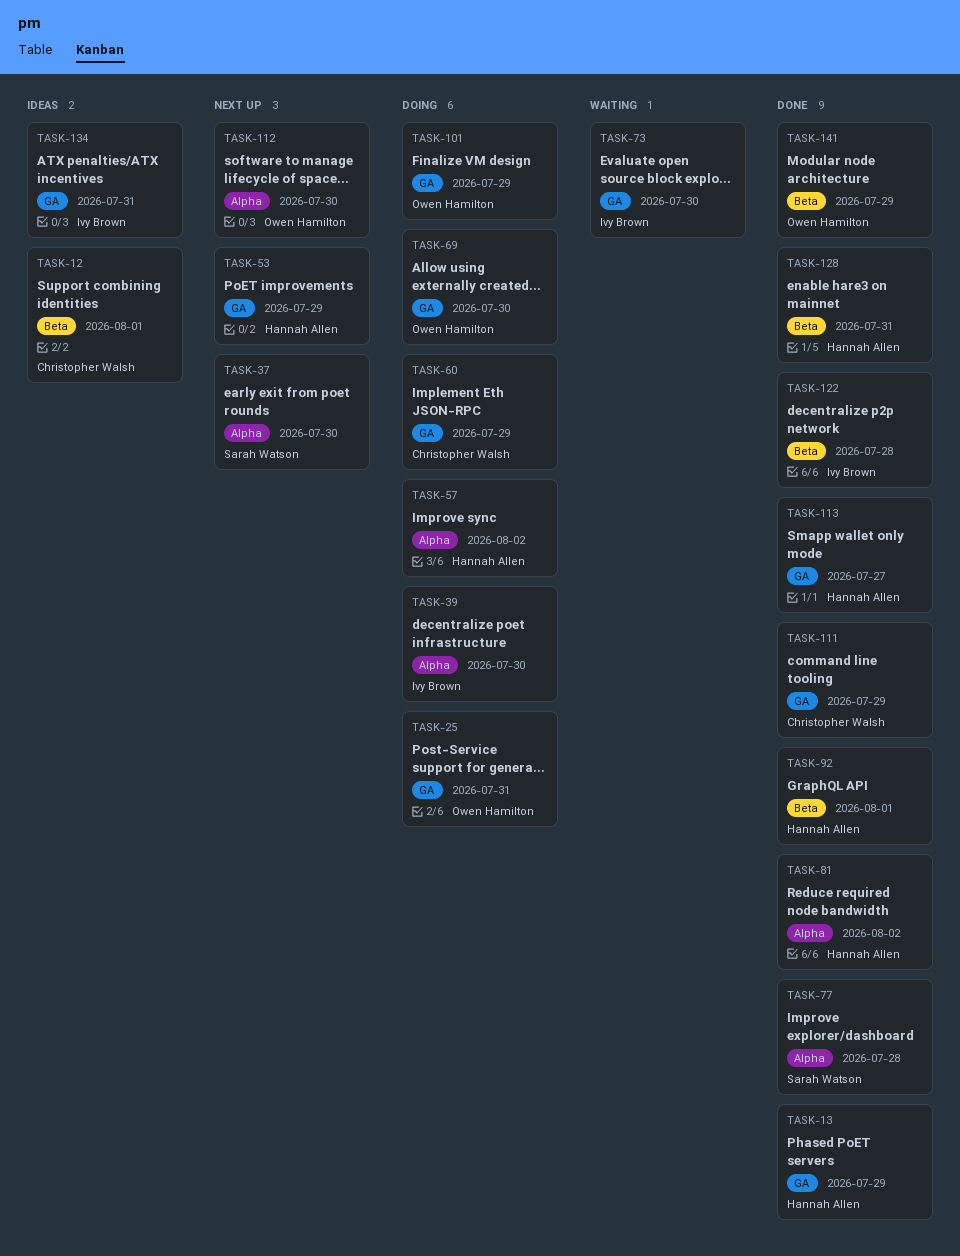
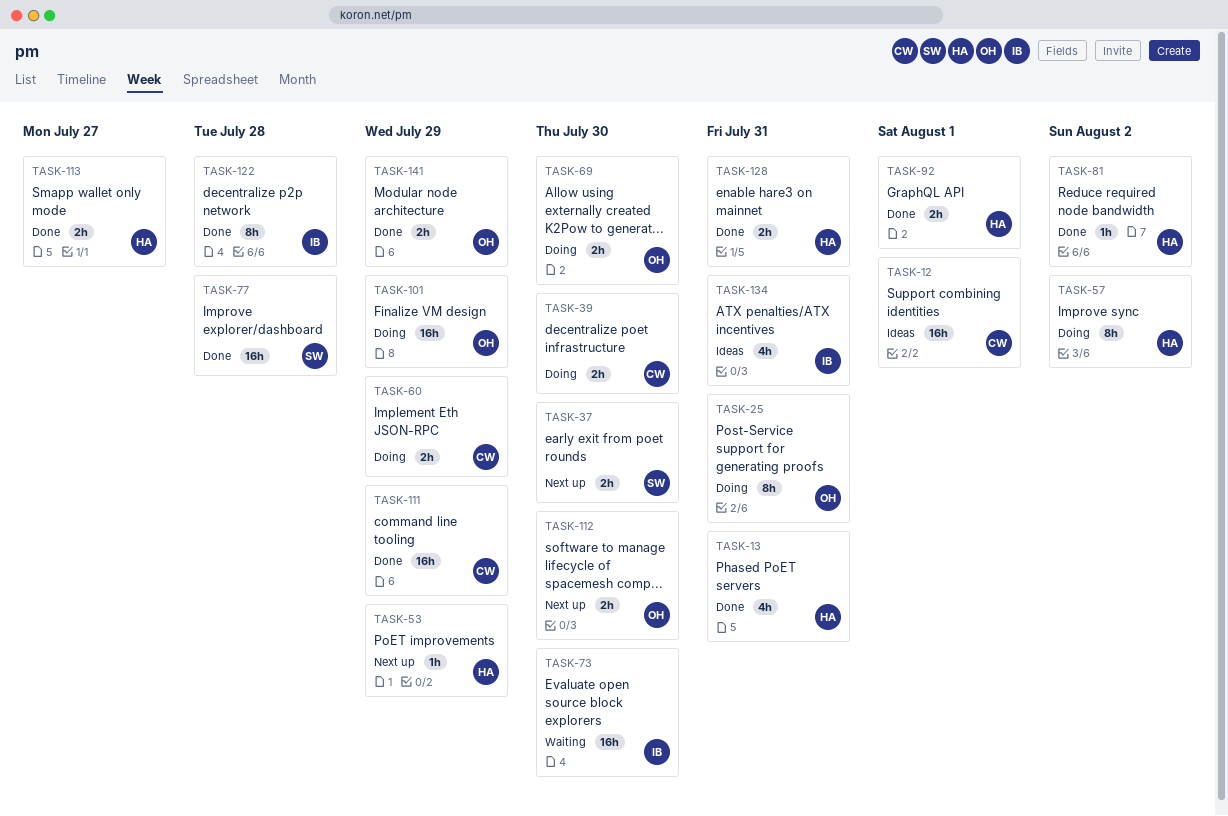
TASK-13, due: Jul 29 -> Jul 31
TASK-39, owner: Ivy Brown -> Christopher Walsh

